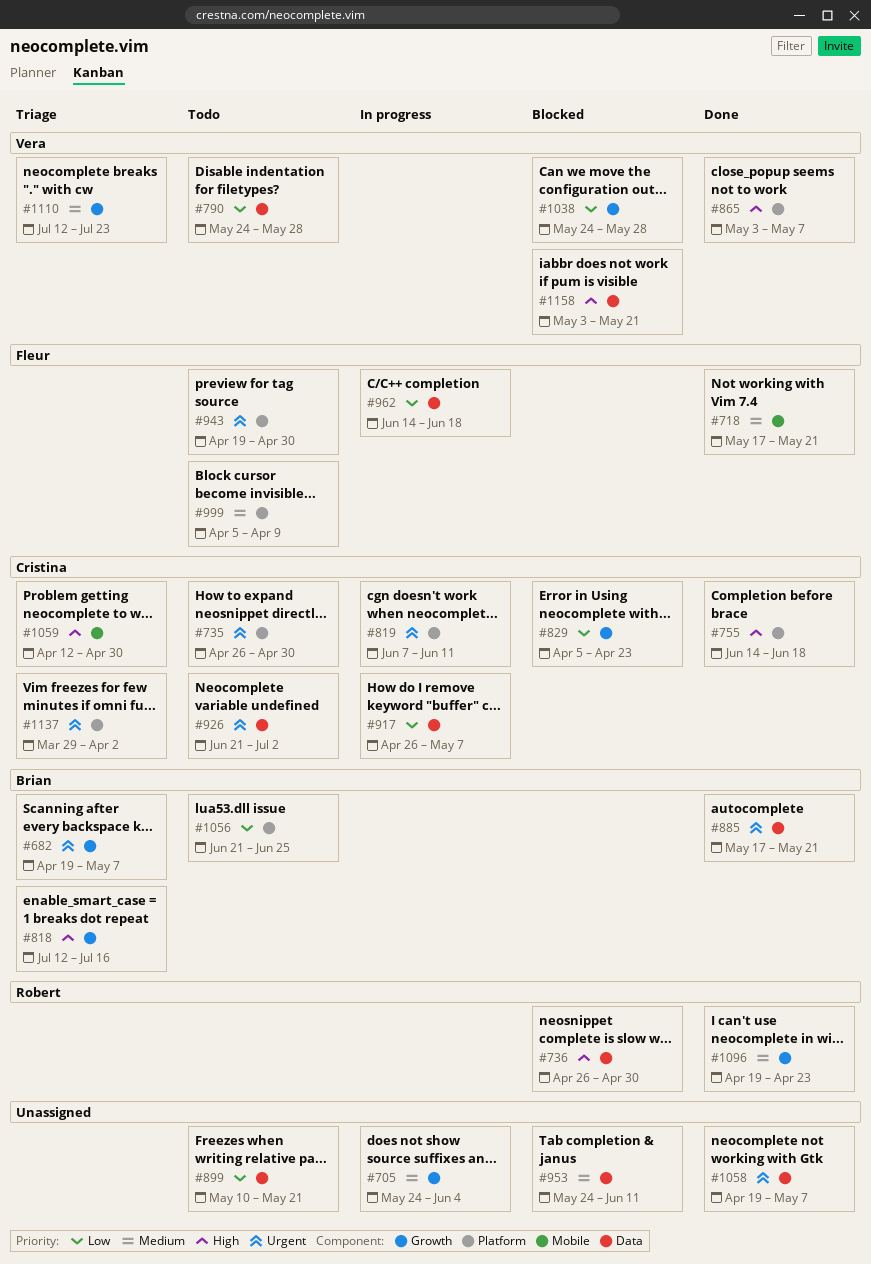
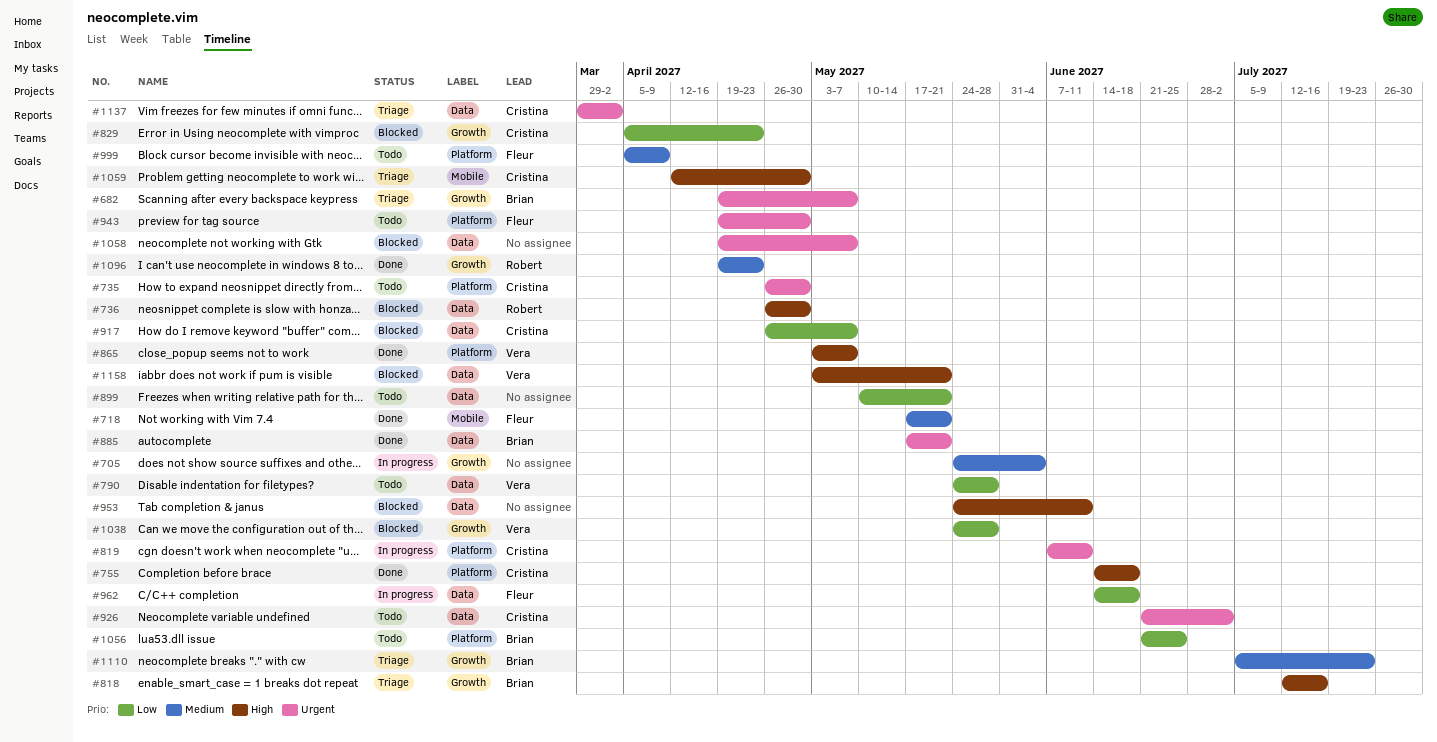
#917, status: In progress -> Blocked
#953, priority: Medium -> High
#1058, status: Done -> Blocked
#1110, owner: Vera -> Brian
#1110, start: Jul 12 -> Jul 5
#1137, label: Platform -> Data

